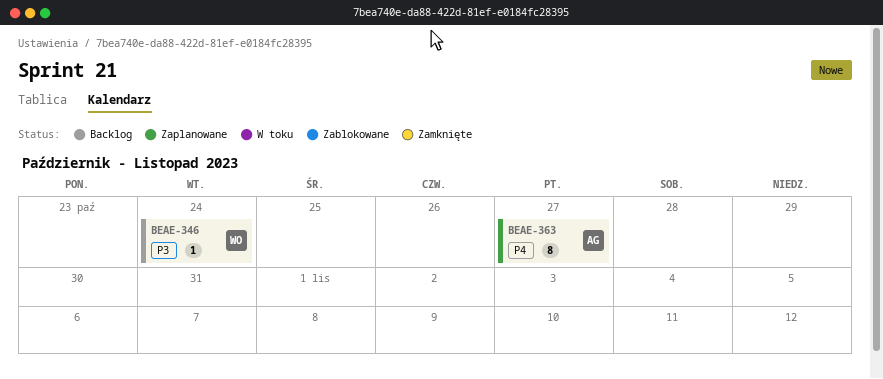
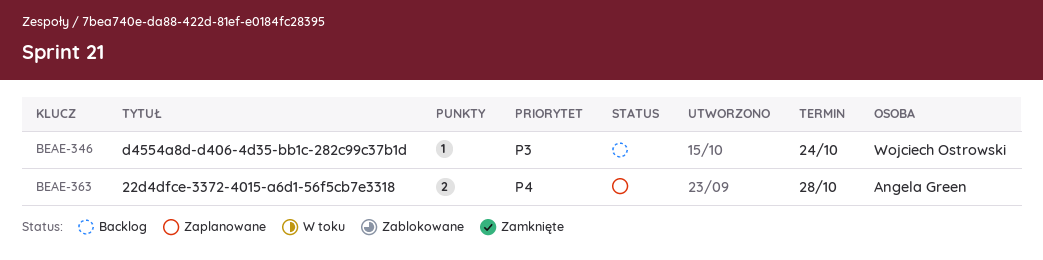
BEAE-363, estimate: 8 -> 2
BEAE-363, due: Oct 27 -> Oct 28

